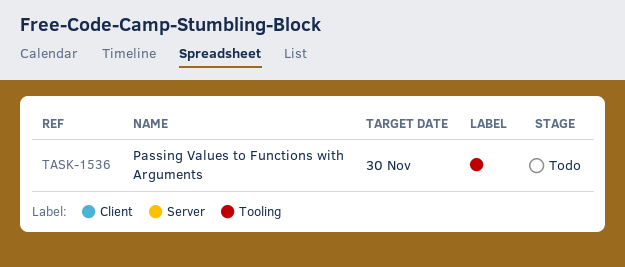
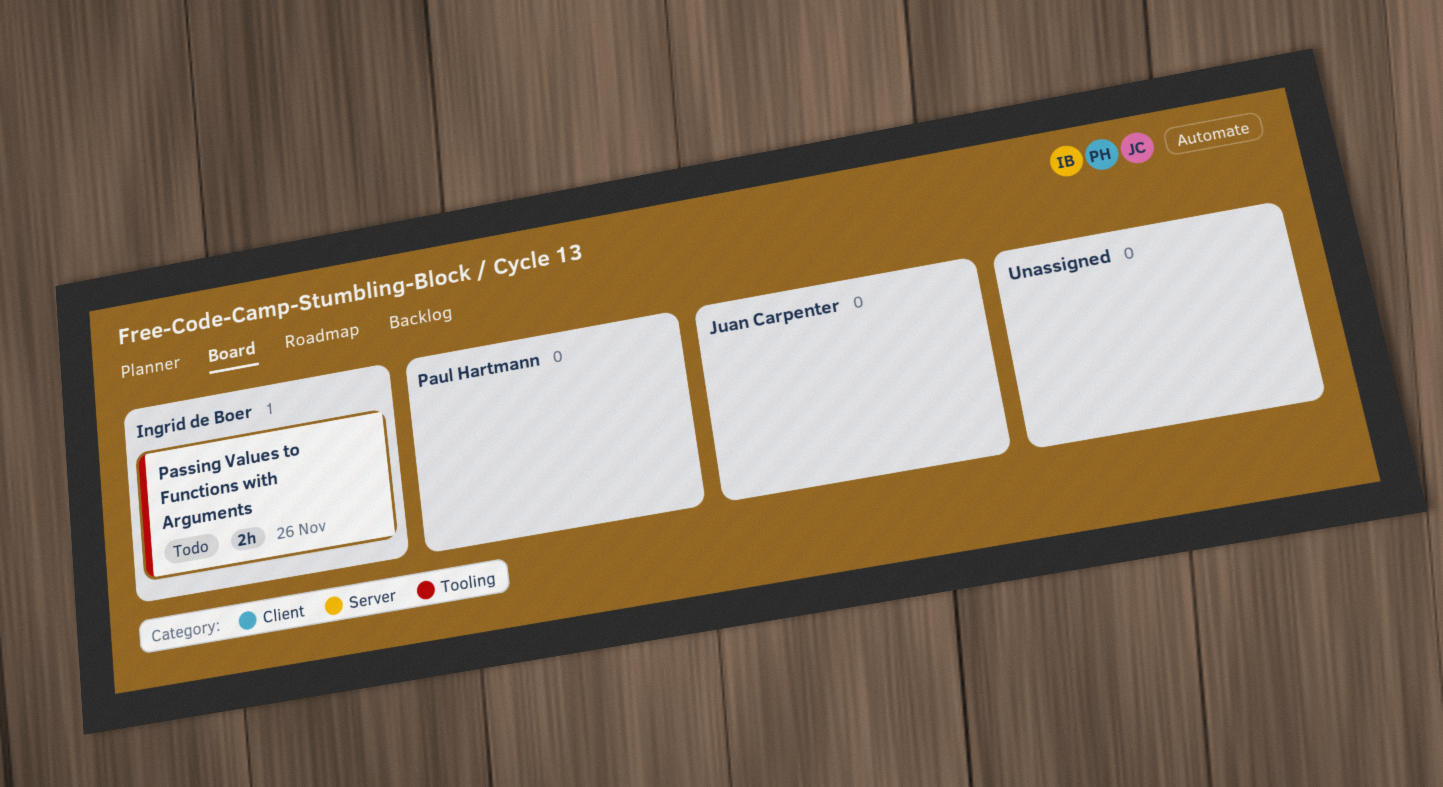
Passing Values to Functions with Arguments, due: Nov 30 -> Nov 26

